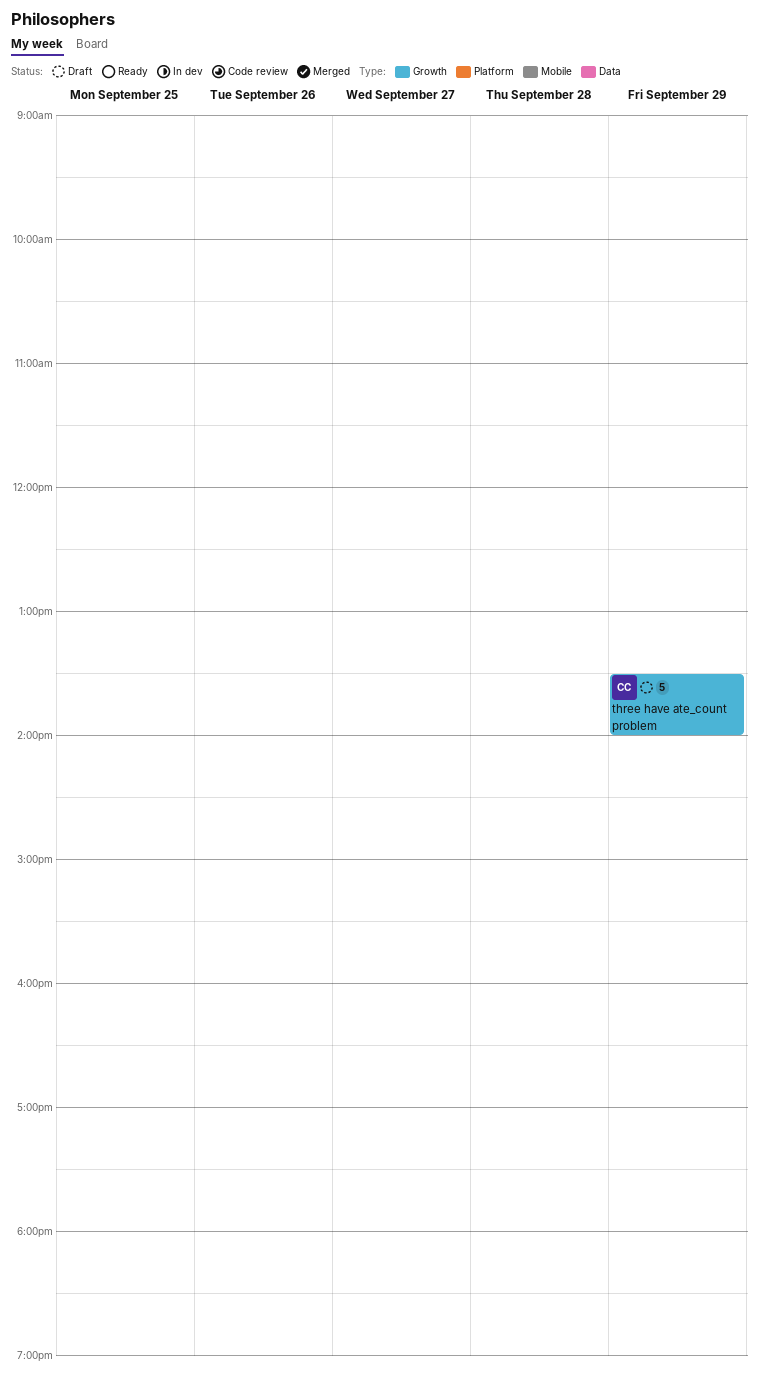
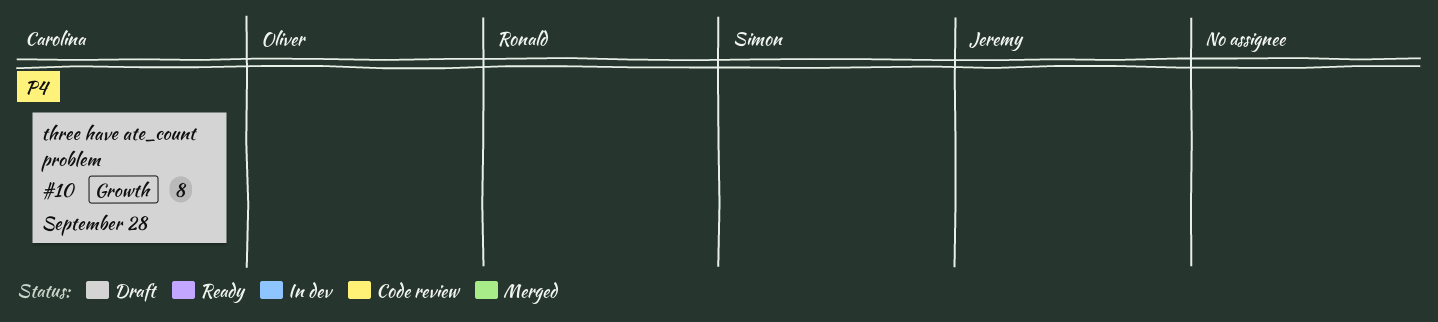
three have ate_count problem, estimate: 5 -> 8
three have ate_count problem, day: Sep 29 -> Sep 28

